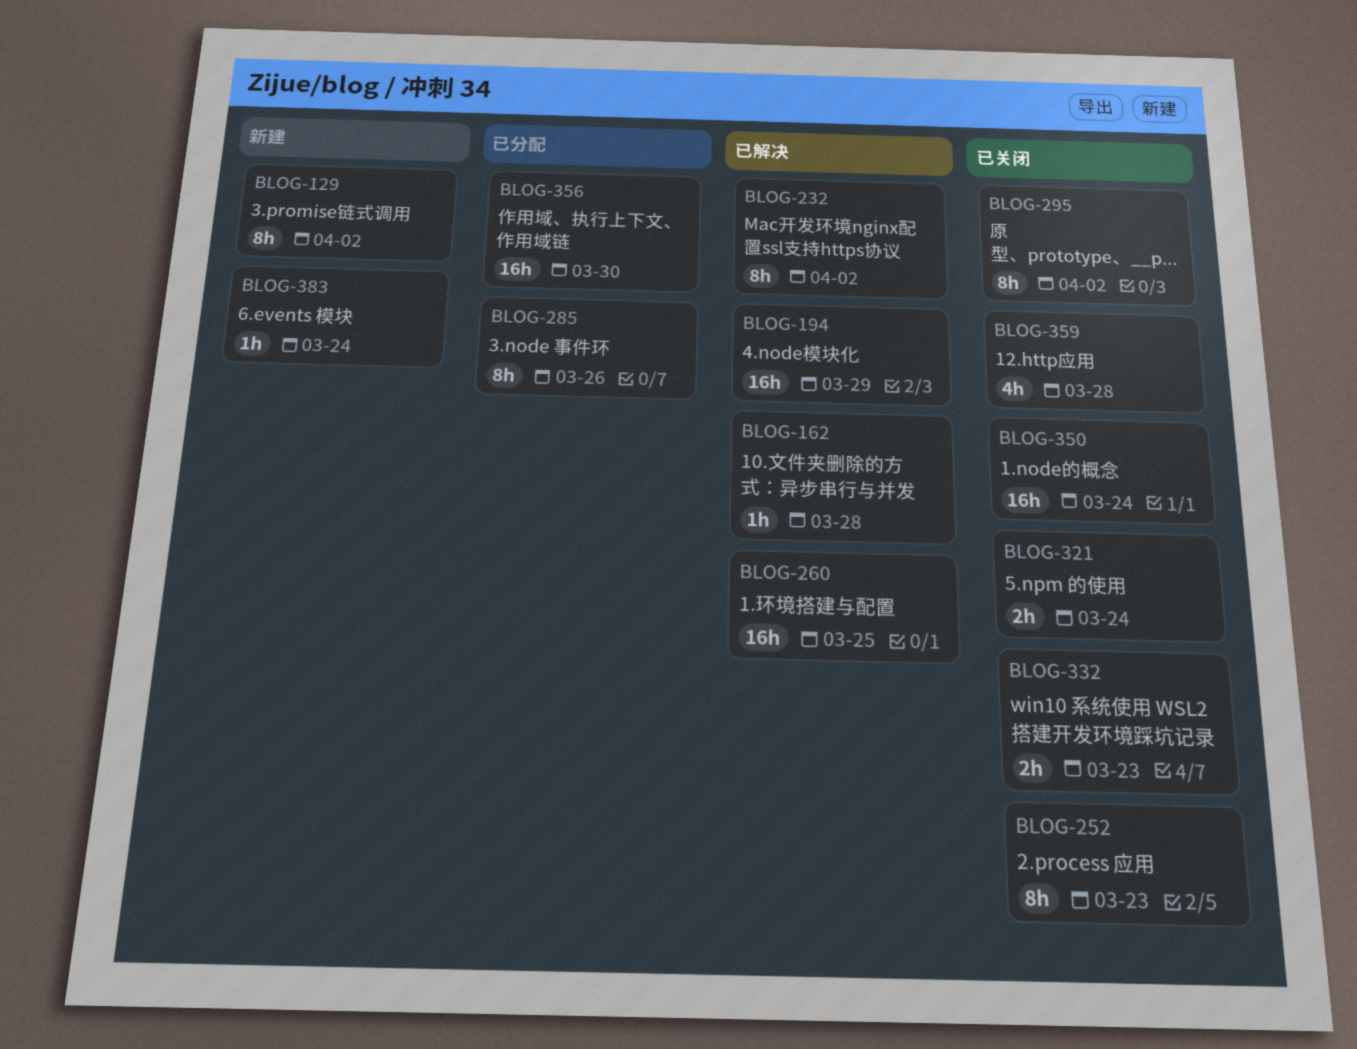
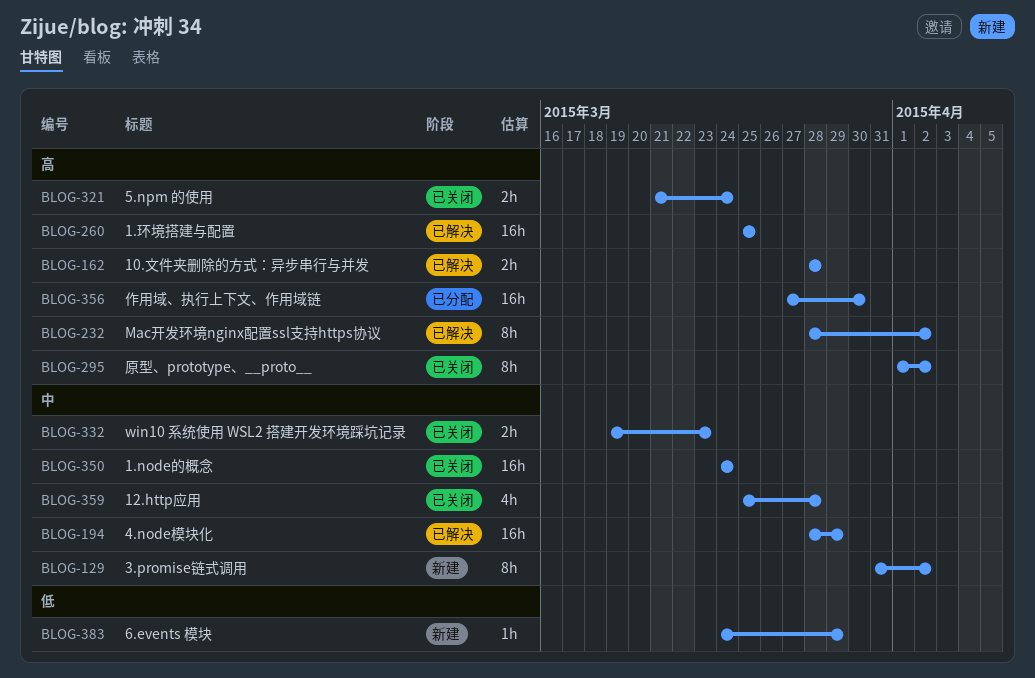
BLOG-162, estimate: 1h -> 2h
BLOG-252: present -> none
BLOG-285: present -> none
BLOG-383, due: Mar 24 -> Mar 29

